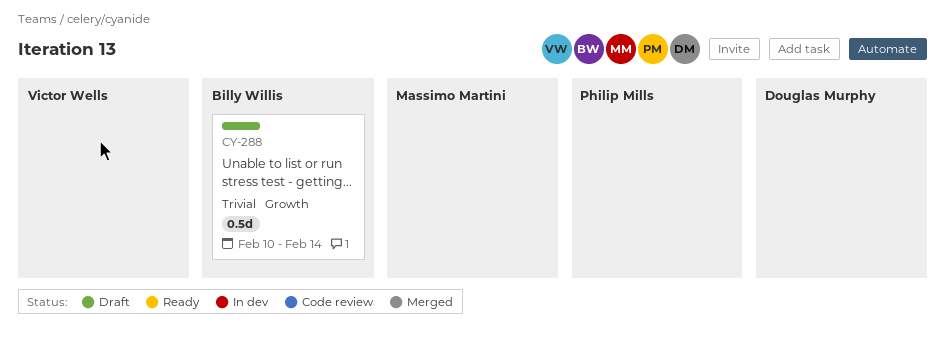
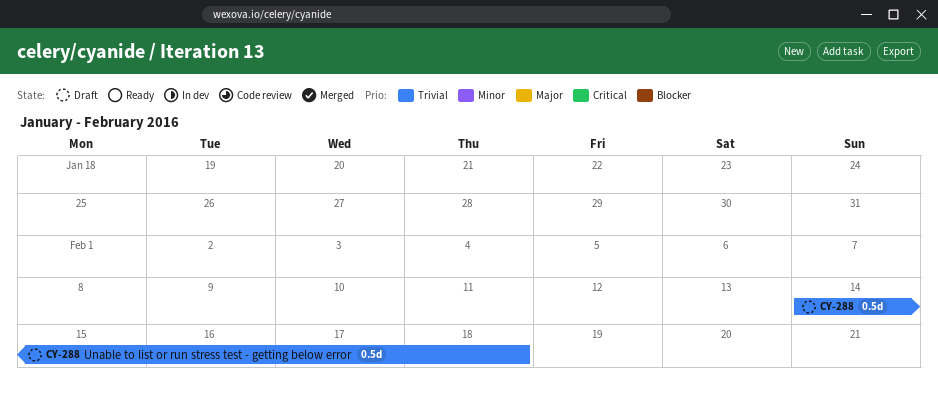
CY-288, start: Feb 10 -> Feb 14
CY-288, due: Feb 14 -> Feb 18

